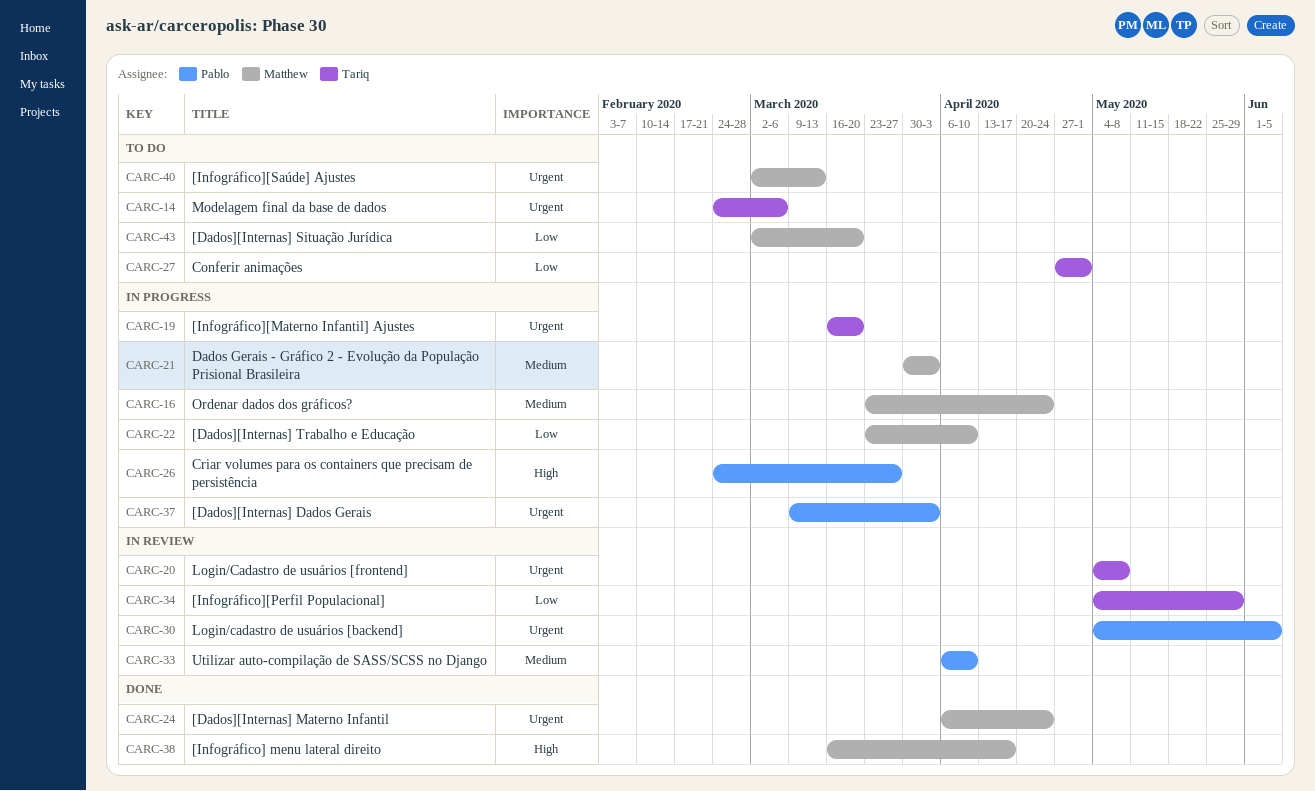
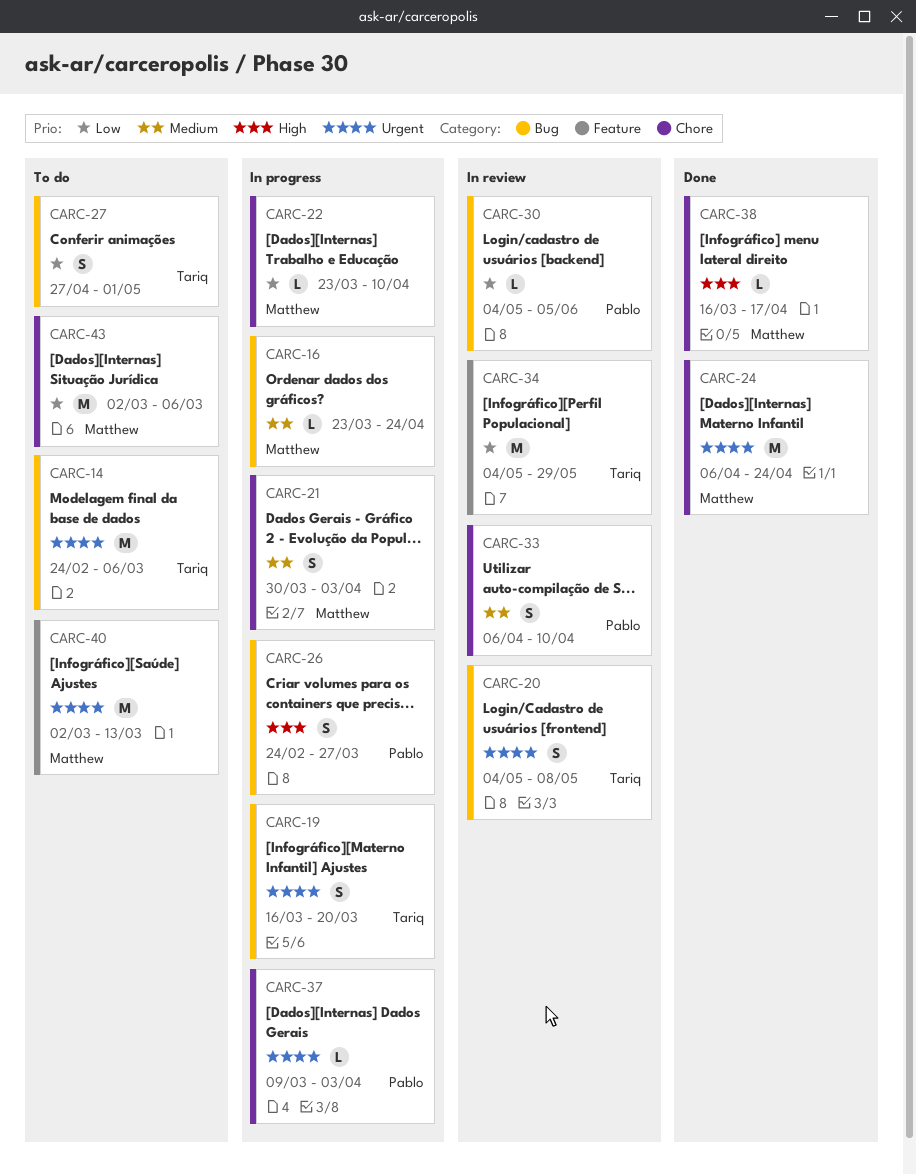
CARC-30, priority: Urgent -> Low
CARC-43, due: Mar 20 -> Mar 6

